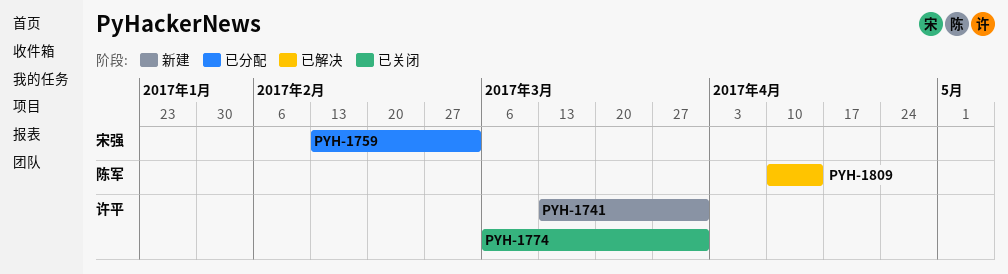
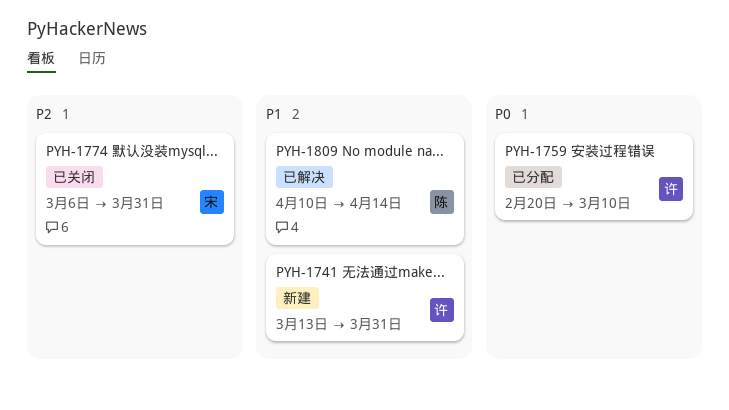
PYH-1759, owner: 宋强 -> 许平
PYH-1759, start: Feb 13 -> Feb 20
PYH-1759, due: Mar 3 -> Mar 10
PYH-1774, owner: 许平 -> 宋强

